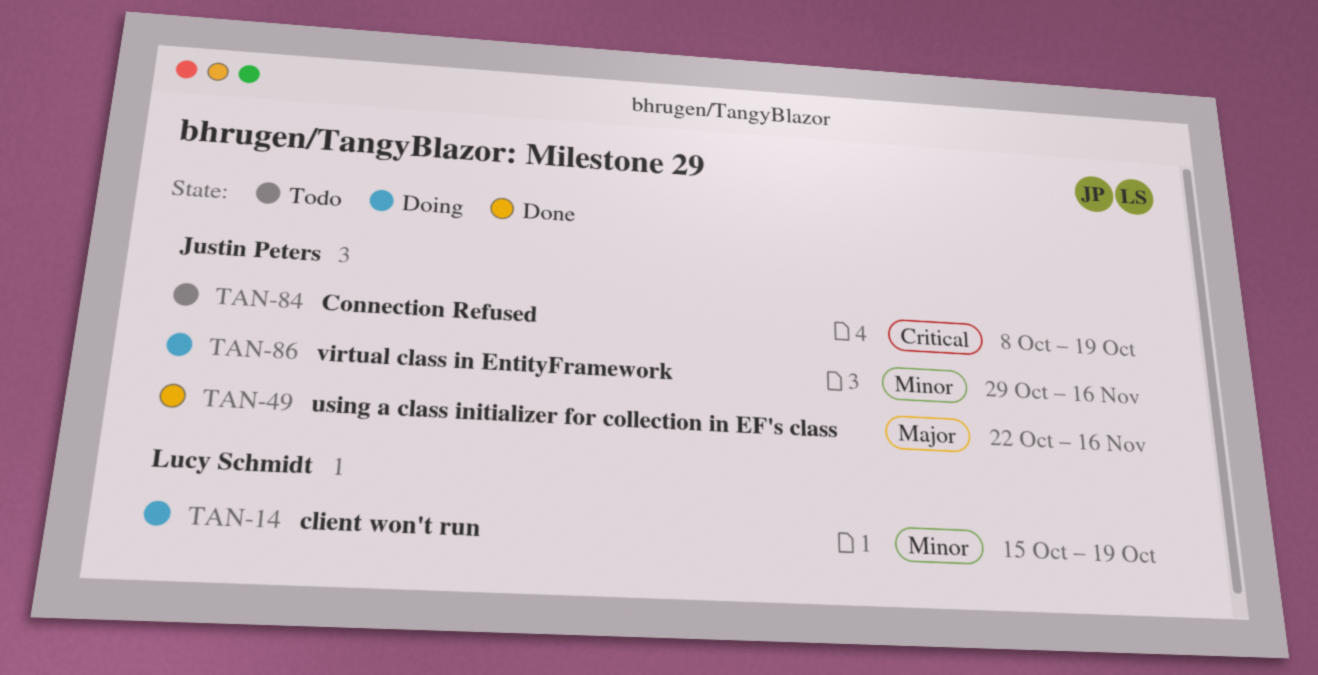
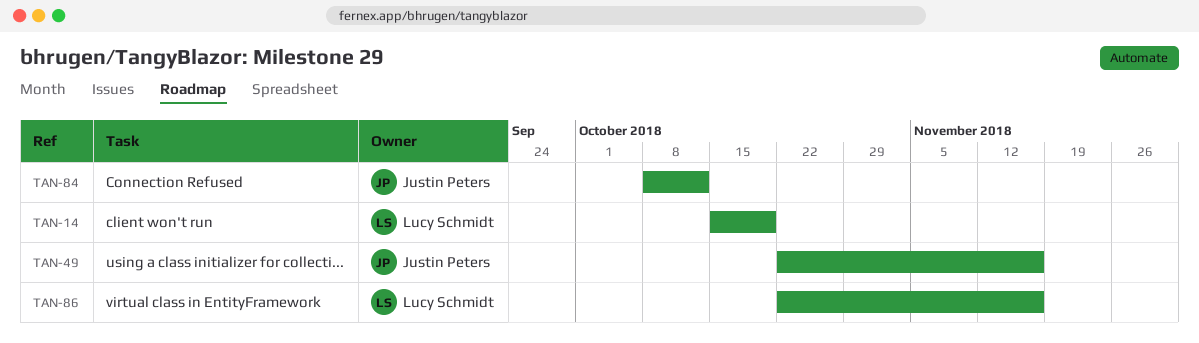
TAN-84, due: Oct 19 -> Oct 12
TAN-86, owner: Justin Peters -> Lucy Schmidt
TAN-86, start: Oct 29 -> Oct 22

